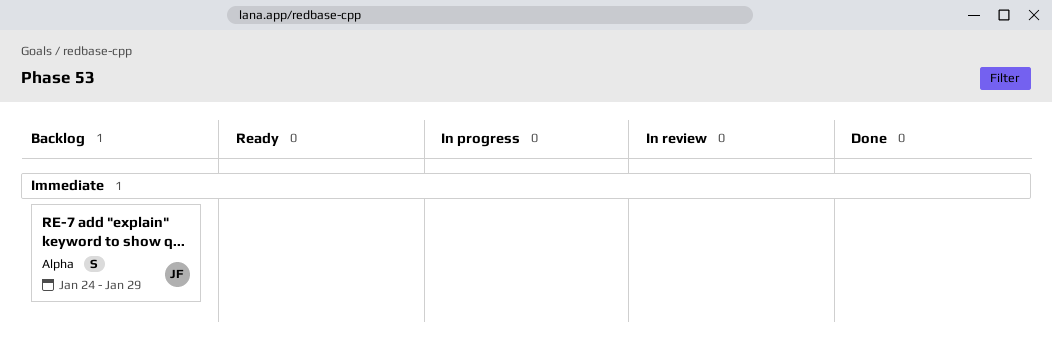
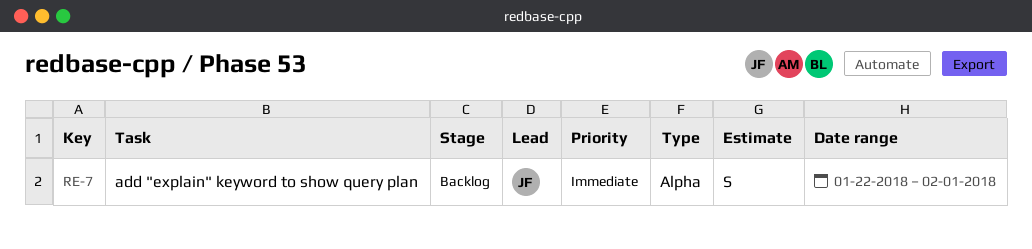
RE-7, start: Jan 24 -> Jan 22
RE-7, due: Jan 29 -> Feb 1

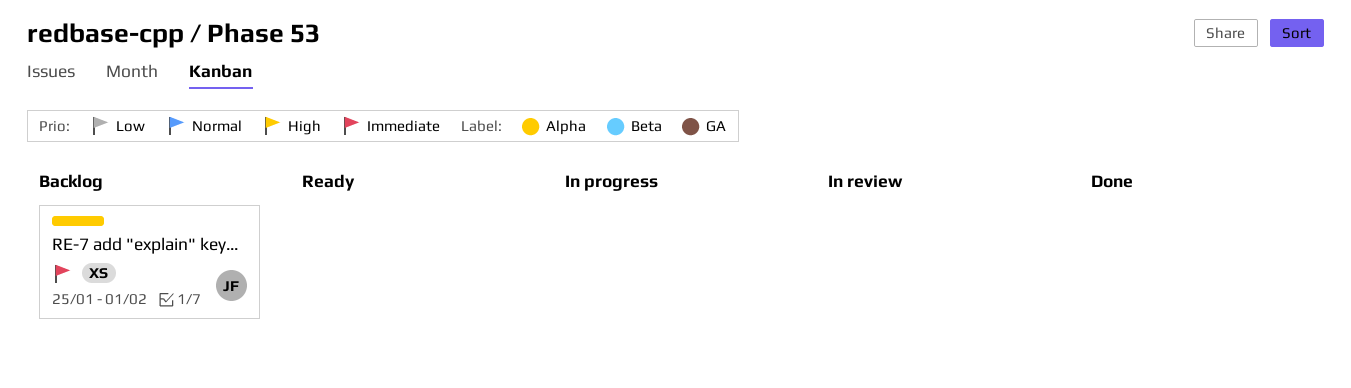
RE-7, estimate: S -> XS
RE-7, start: Jan 22 -> Jan 25

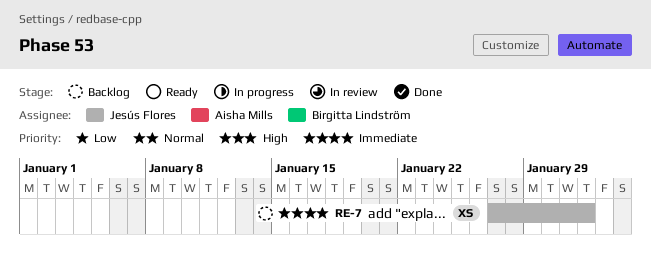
RE-7, start: Jan 25 -> Jan 27

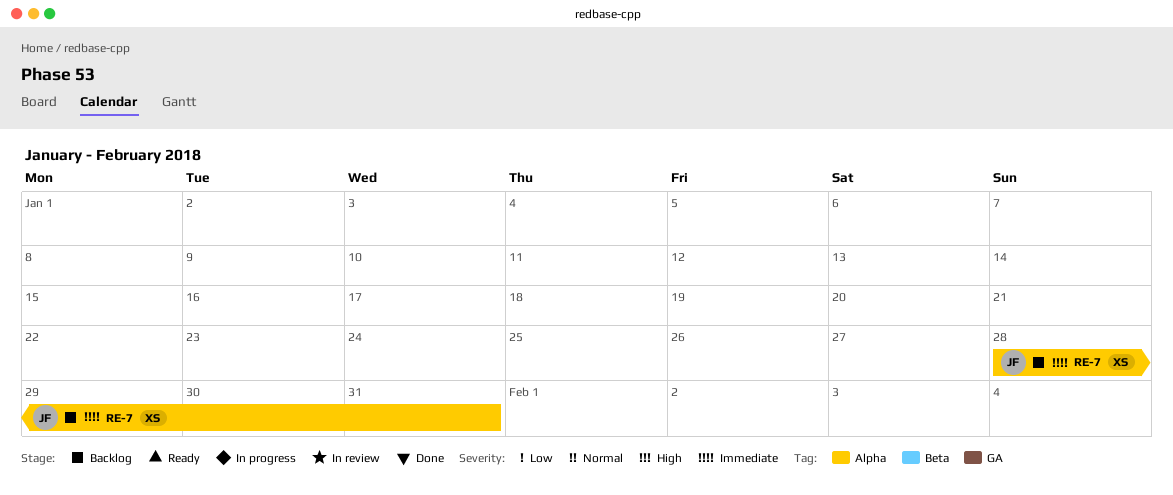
RE-7, start: Jan 27 -> Jan 28
RE-7, due: Feb 1 -> Jan 31

